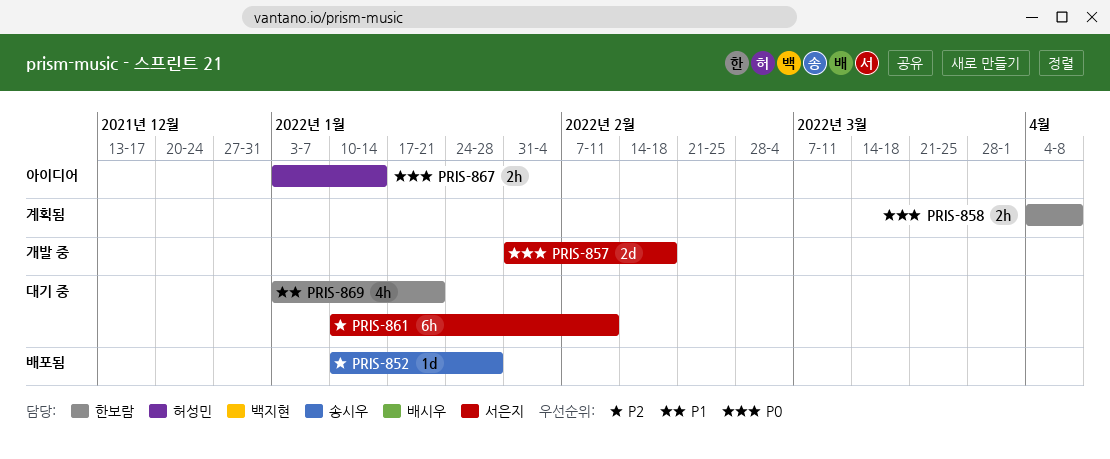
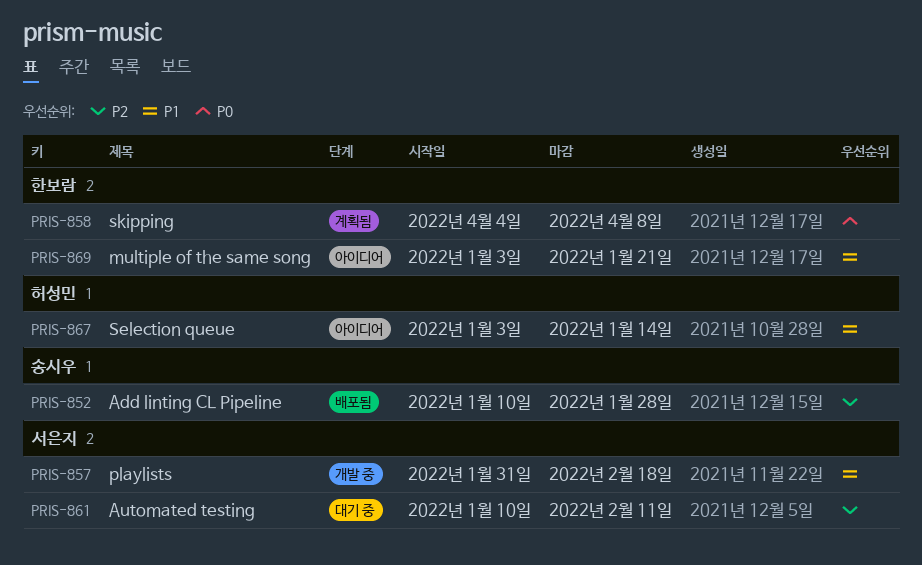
PRIS-857, priority: P0 -> P1
PRIS-867, priority: P0 -> P1
PRIS-869, status: 대기 중 -> 아이디어

